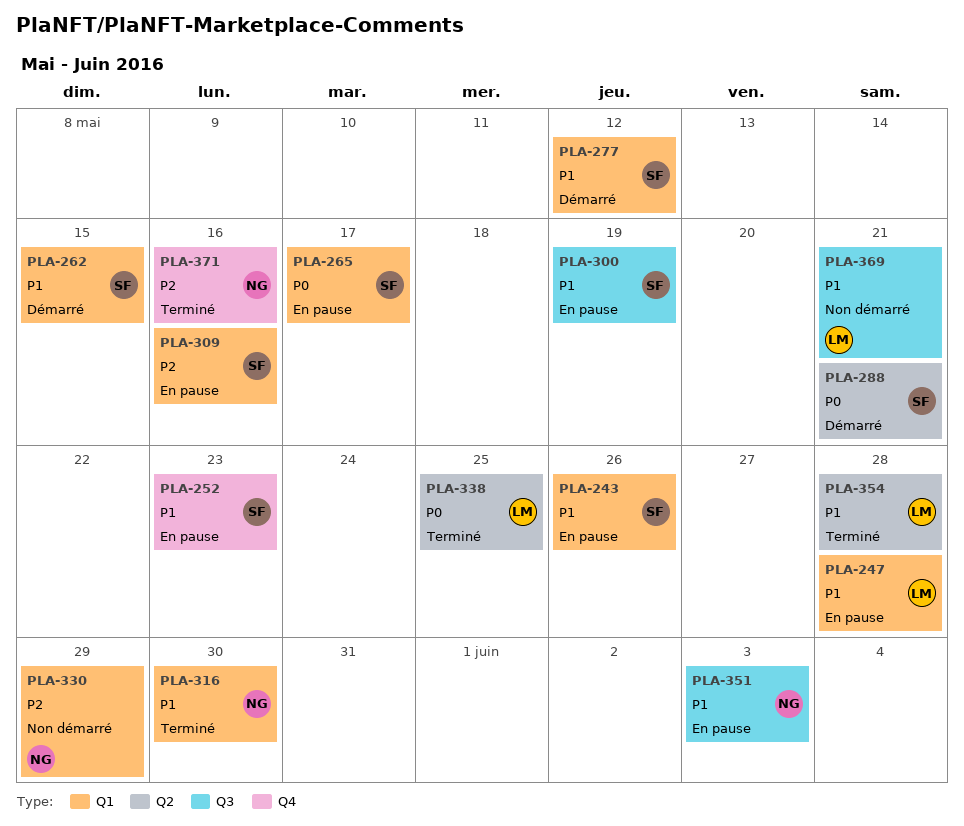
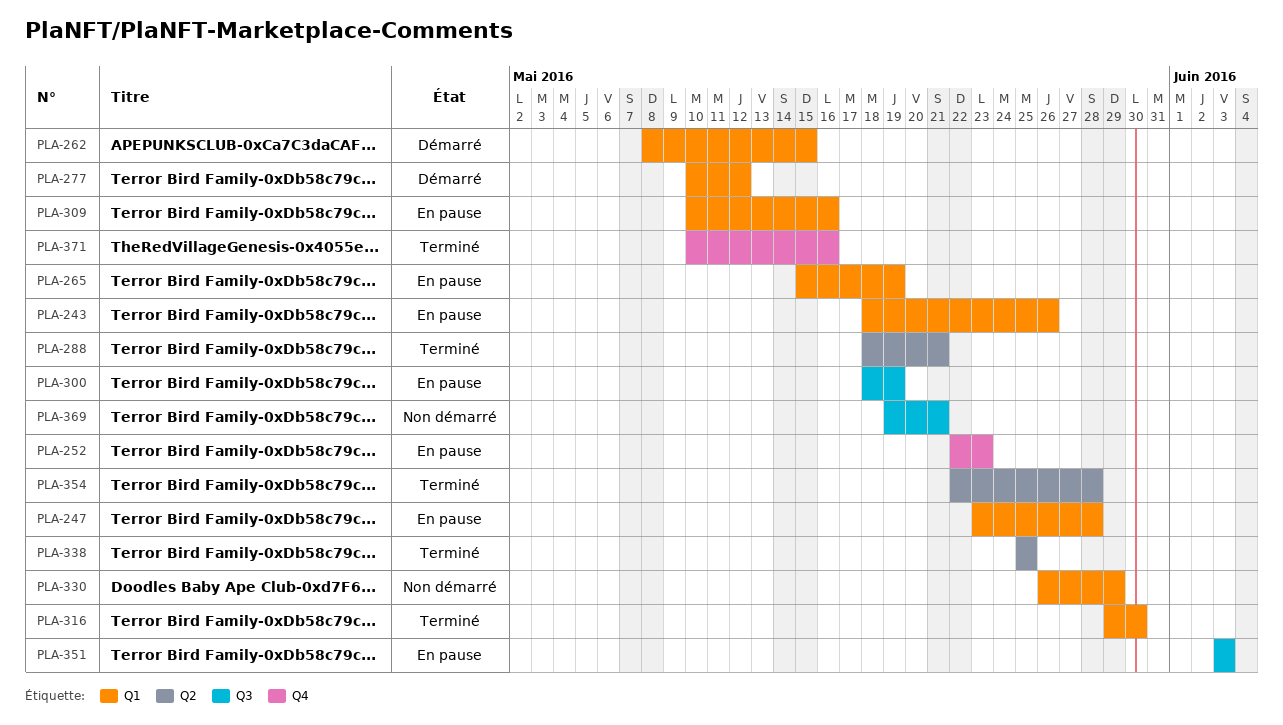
PLA-265, due: May 17 -> May 19
PLA-288, status: Démarré -> Terminé

